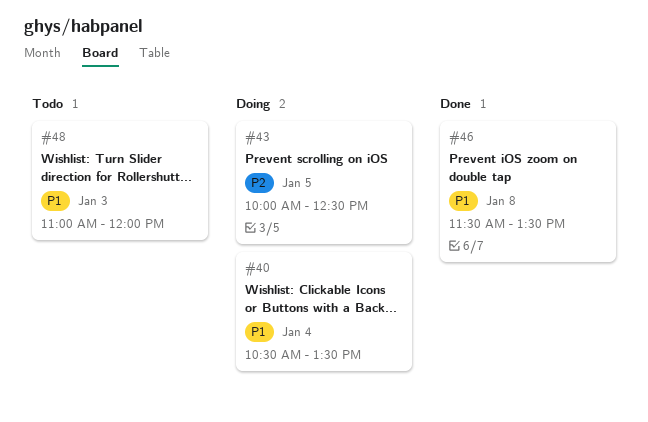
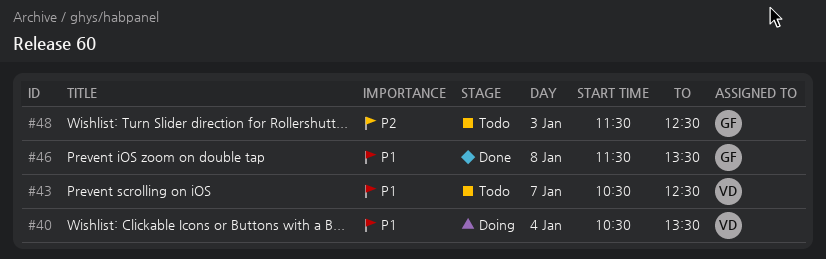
#43, status: Doing -> Todo
#43, priority: P2 -> P1
#43, day: Jan 5 -> Jan 7
#43, begins: 10:00 -> 10:30
#48, priority: P1 -> P2
#48, begins: 11:00 -> 11:30
#48, ends: 12:00 -> 12:30

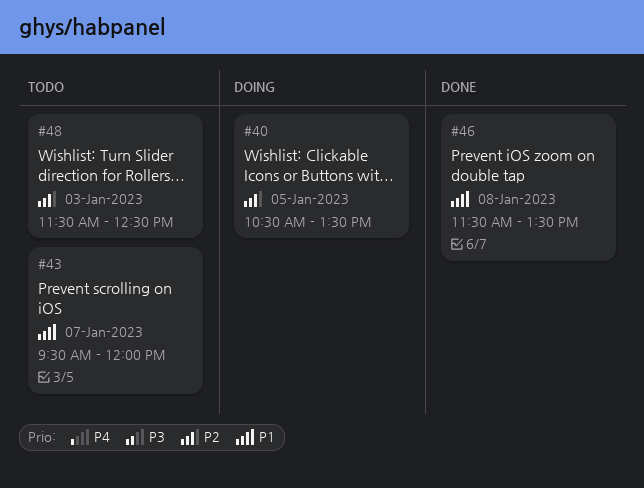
#40, priority: P1 -> P2
#40, day: Jan 4 -> Jan 5
#43, begins: 10:30 -> 09:30
#43, ends: 12:30 -> 12:00

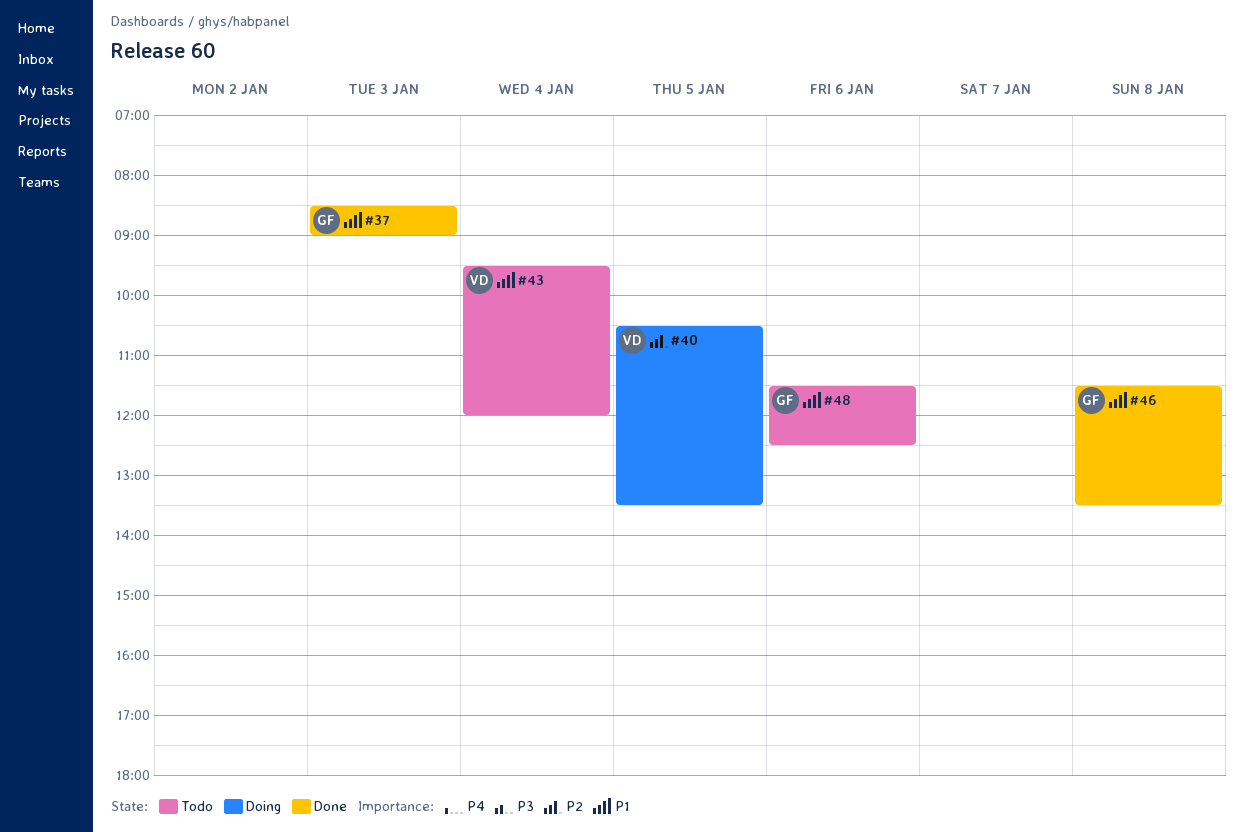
#37: none -> present
#43, day: Jan 7 -> Jan 4
#48, priority: P2 -> P1
#48, day: Jan 3 -> Jan 6

